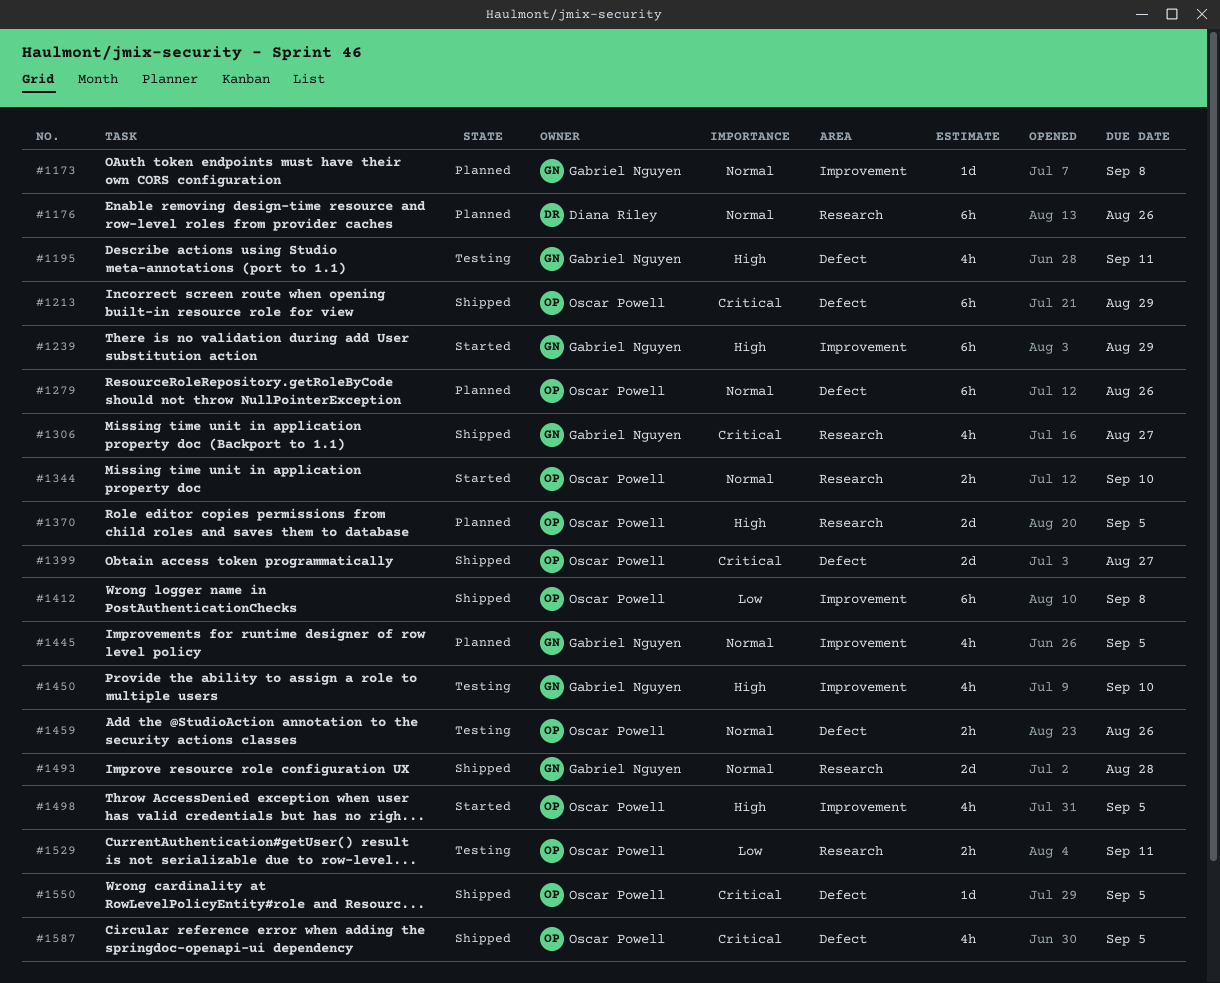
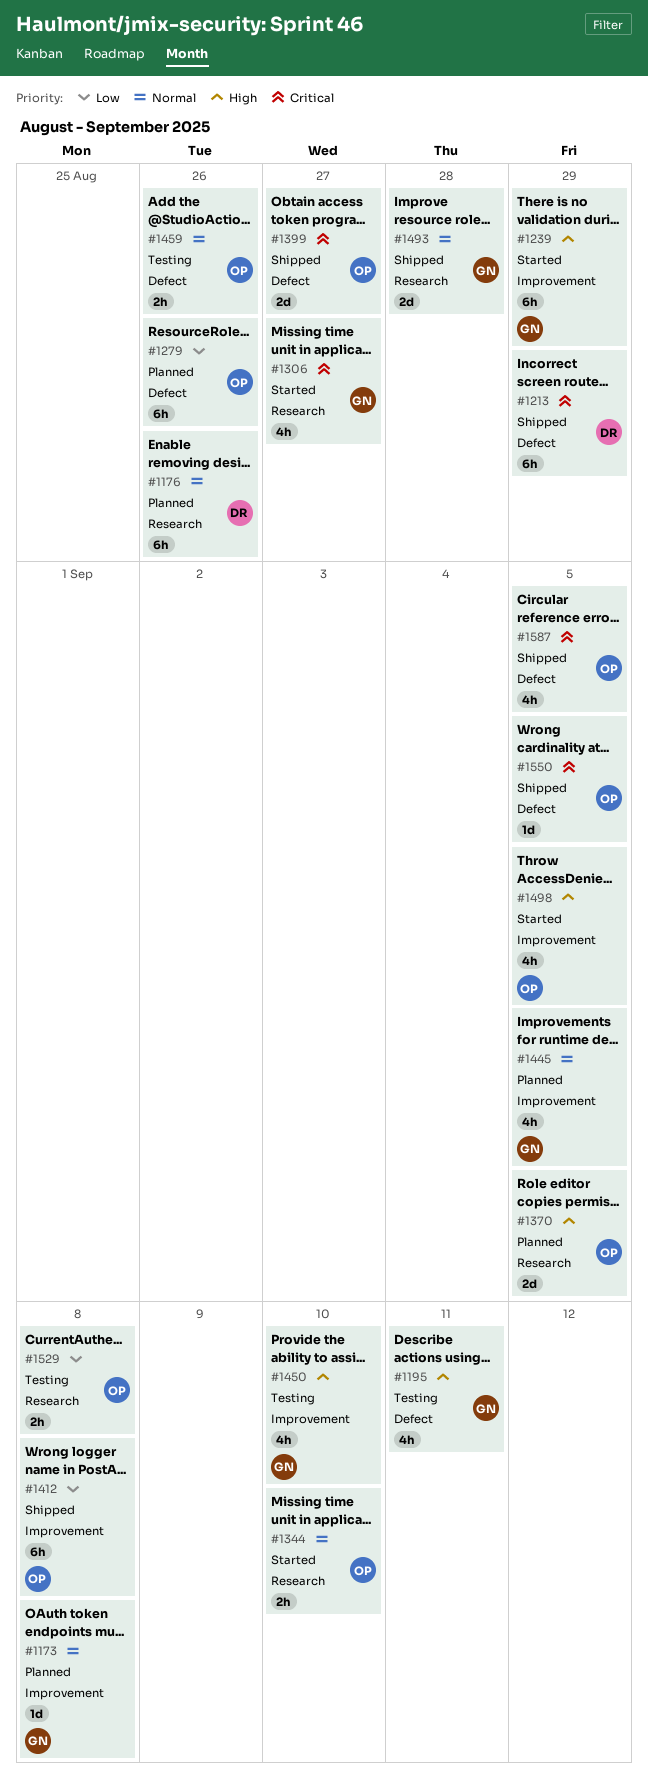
#1213, owner: Oscar Powell -> Diana Riley
#1279, priority: Normal -> Low
#1306, status: Shipped -> Started
#1529, due: Sep 11 -> Sep 8

